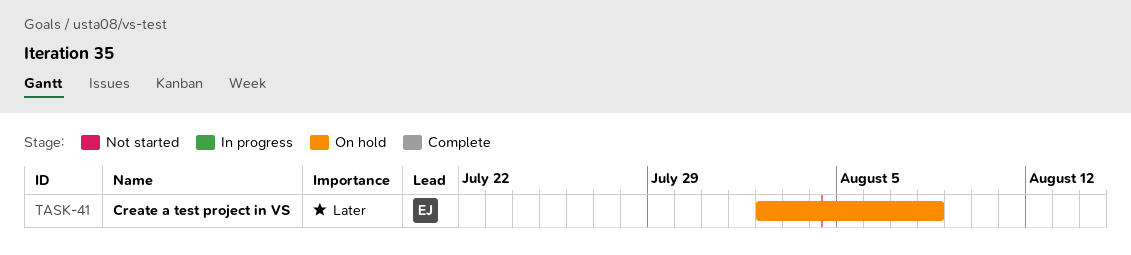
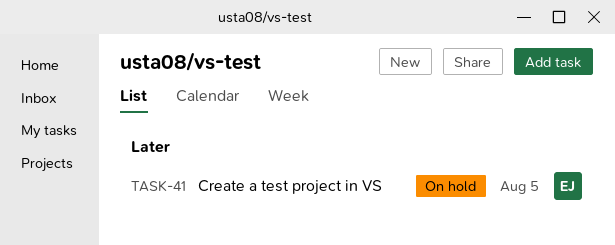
TASK-41, due: Aug 8 -> Aug 5

